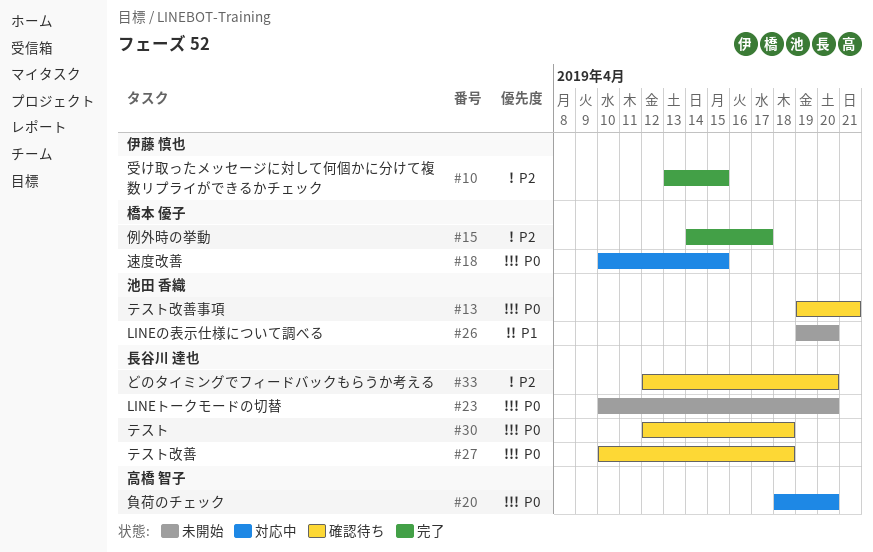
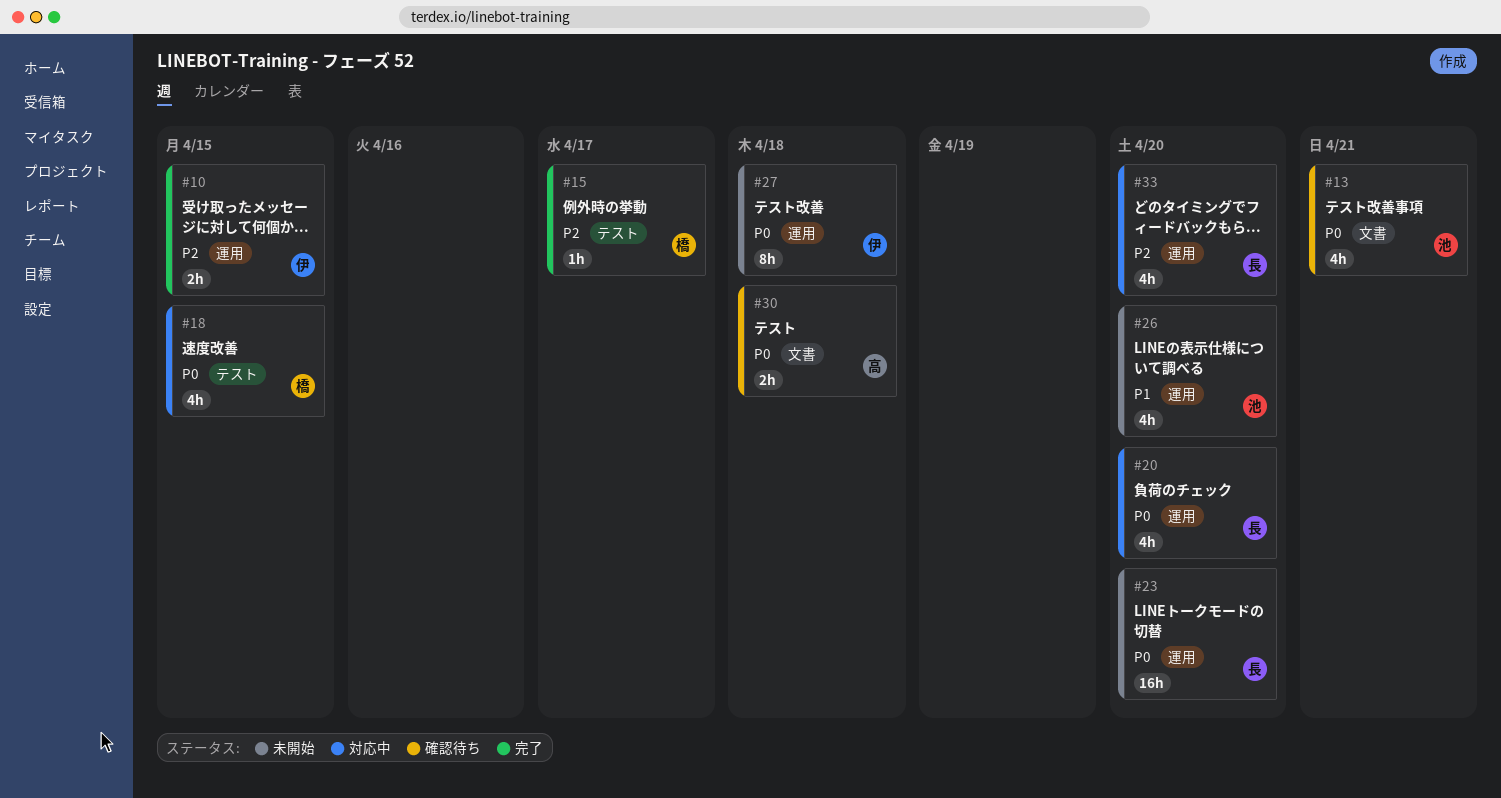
#20, owner: 高橋 智子 -> 長谷川 達也
#27, status: 確認待ち -> 未開始
#27, owner: 長谷川 達也 -> 伊藤 慎也
#30, owner: 長谷川 達也 -> 高橋 智子
#33, status: 確認待ち -> 対応中

